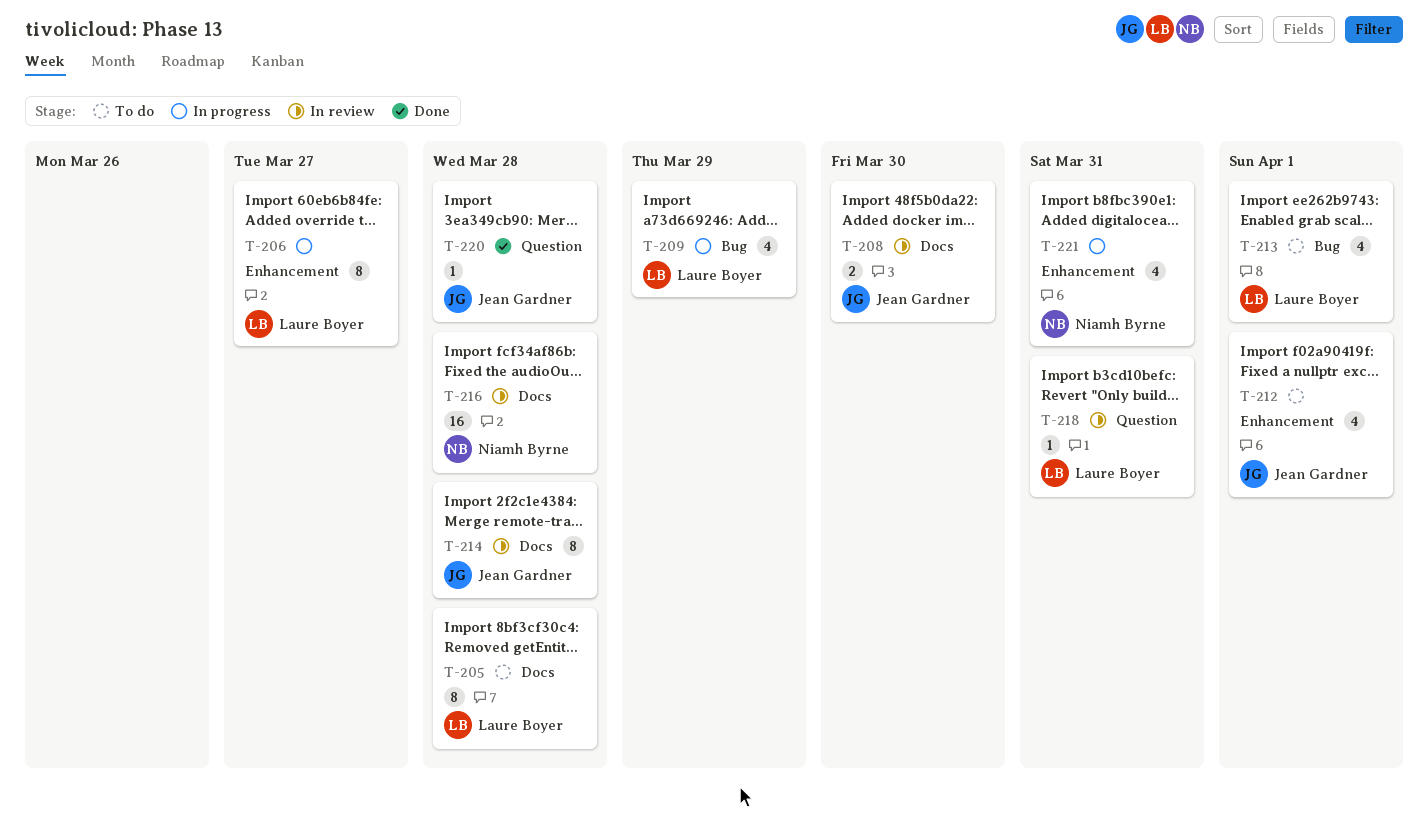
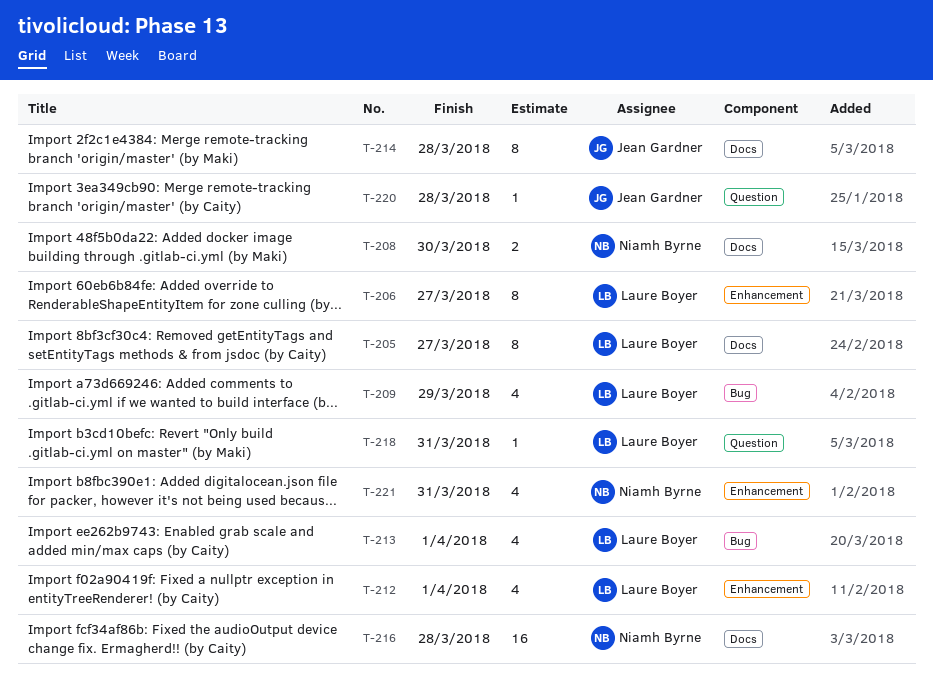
T-205, due: Mar 28 -> Mar 27
T-208, owner: Jean Gardner -> Niamh Byrne
T-212, owner: Jean Gardner -> Laure Boyer

